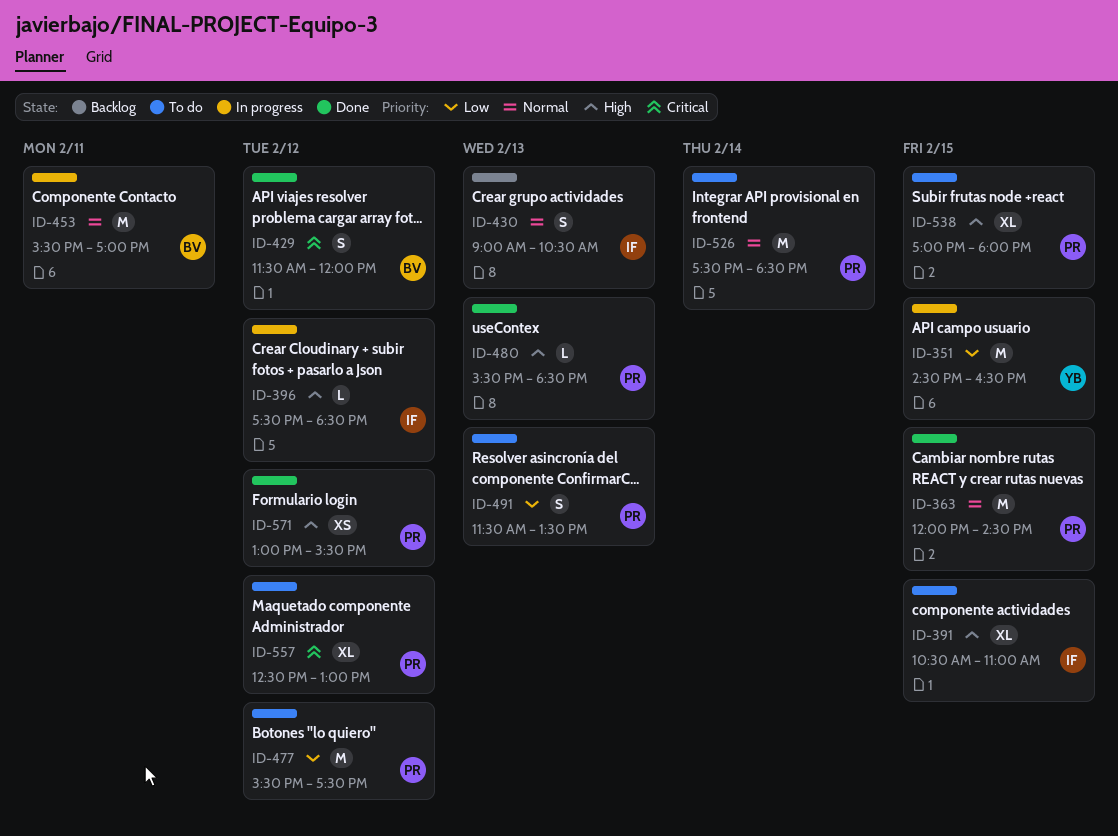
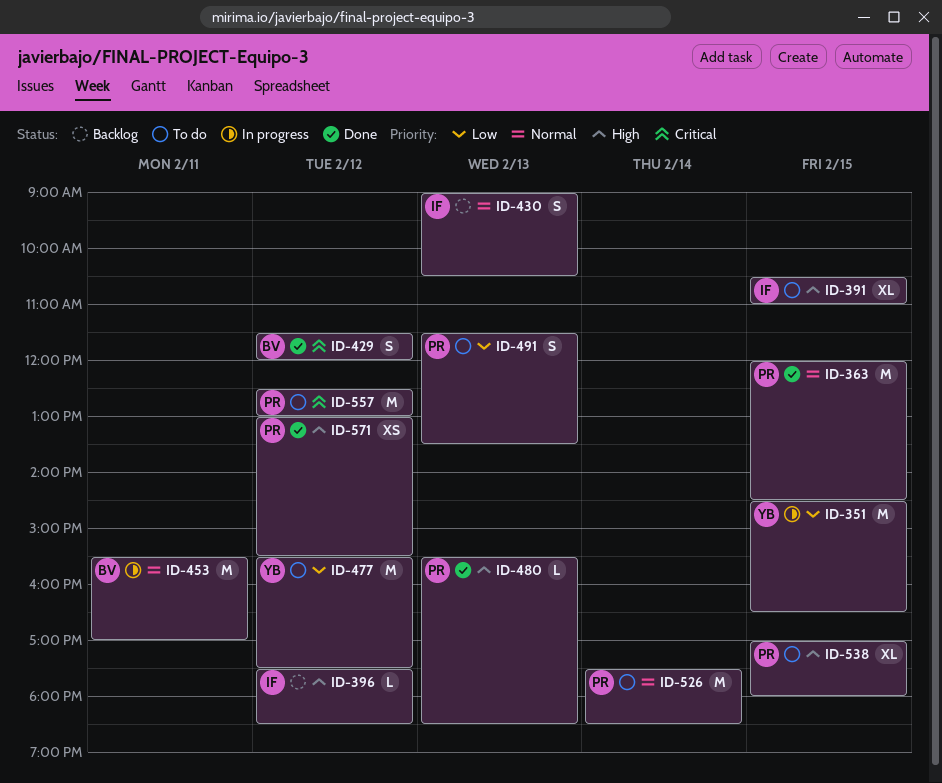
ID-396, status: In progress -> Backlog
ID-477, owner: PR -> YB
ID-557, estimate: XL -> M

